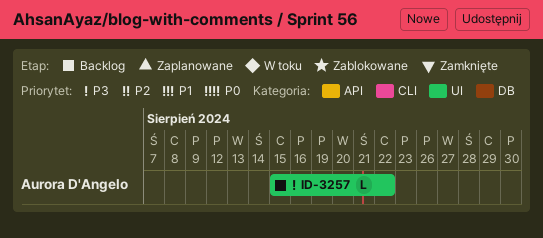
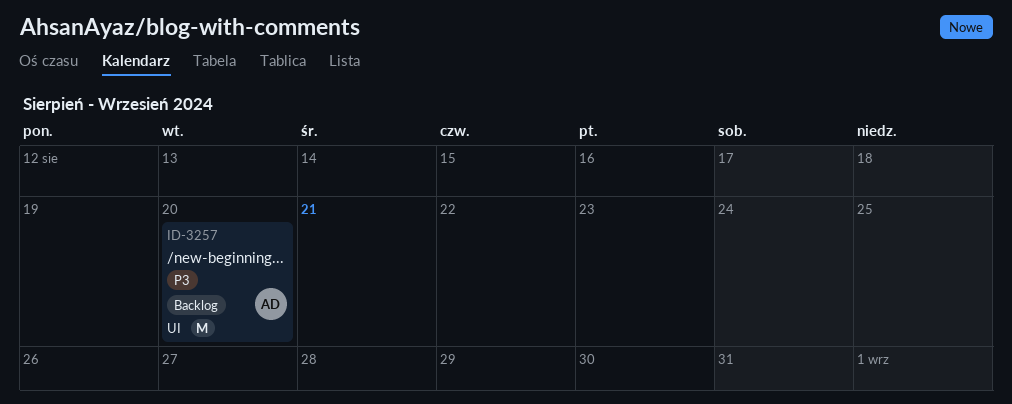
ID-3257, estimate: L -> M
ID-3257, due: Aug 22 -> Aug 20

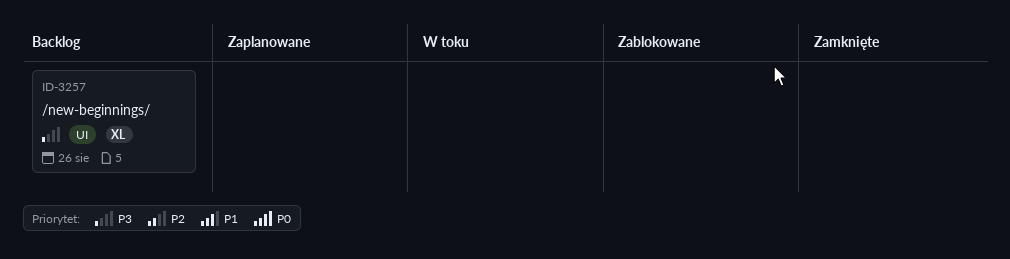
ID-3257, estimate: M -> XL
ID-3257, due: Aug 20 -> Aug 26

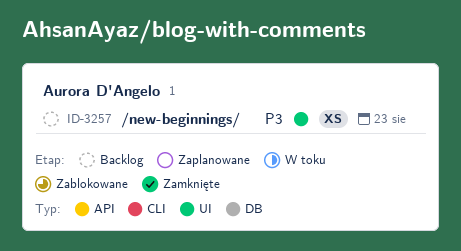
ID-3257, estimate: XL -> XS
ID-3257, due: Aug 26 -> Aug 23

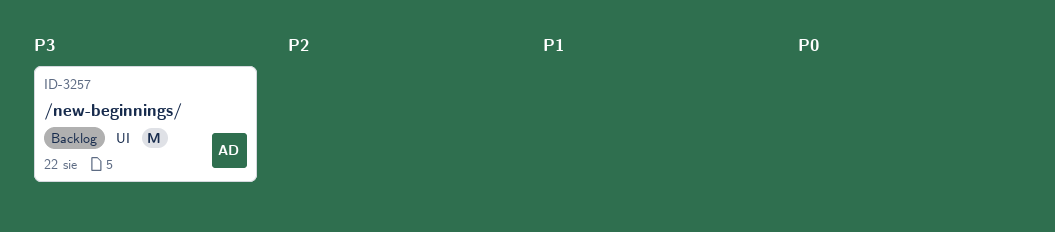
ID-3257, estimate: XS -> M
ID-3257, due: Aug 23 -> Aug 22

